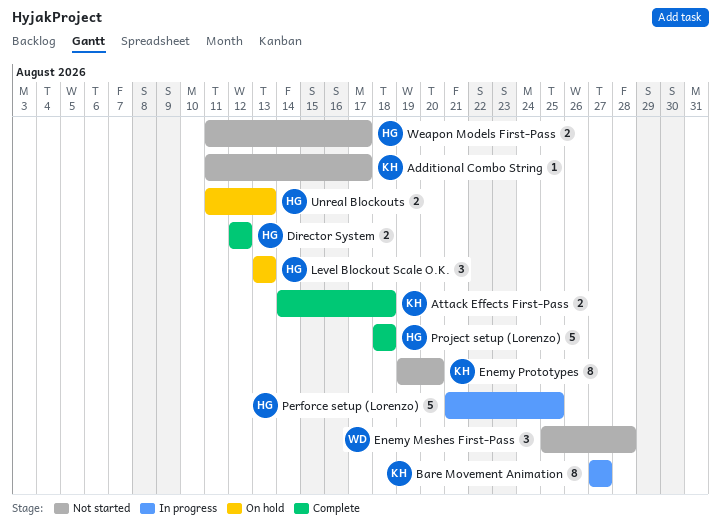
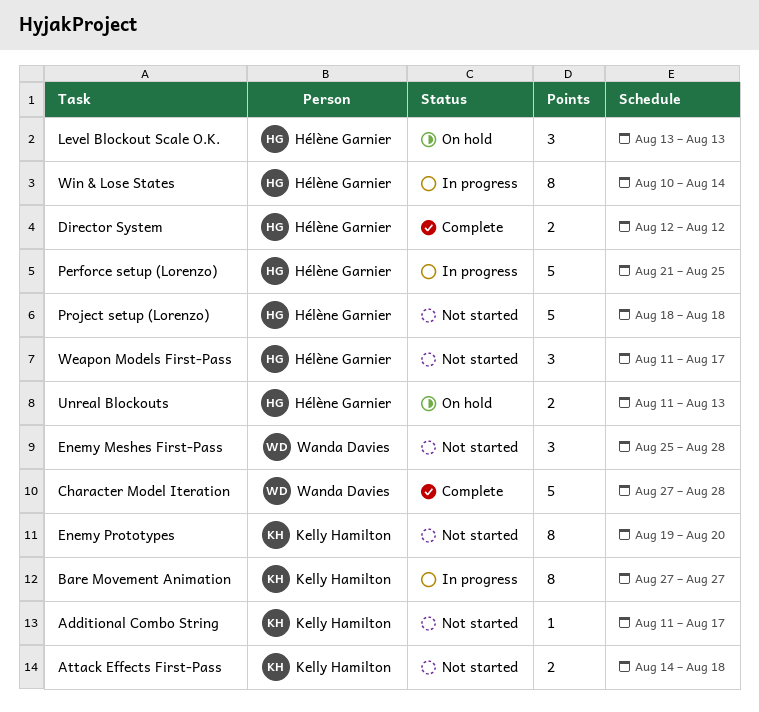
Attack Effects First-Pass, status: Complete -> Not started
Character Model Iteration: none -> present
Project setup (Lorenzo), status: Complete -> Not started
Weapon Models First-Pass, estimate: 2 -> 3
Win & Lose States: none -> present

